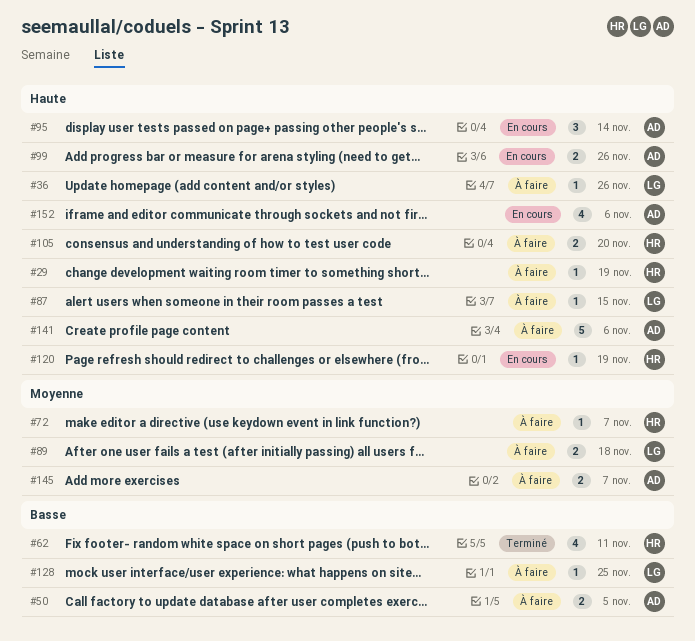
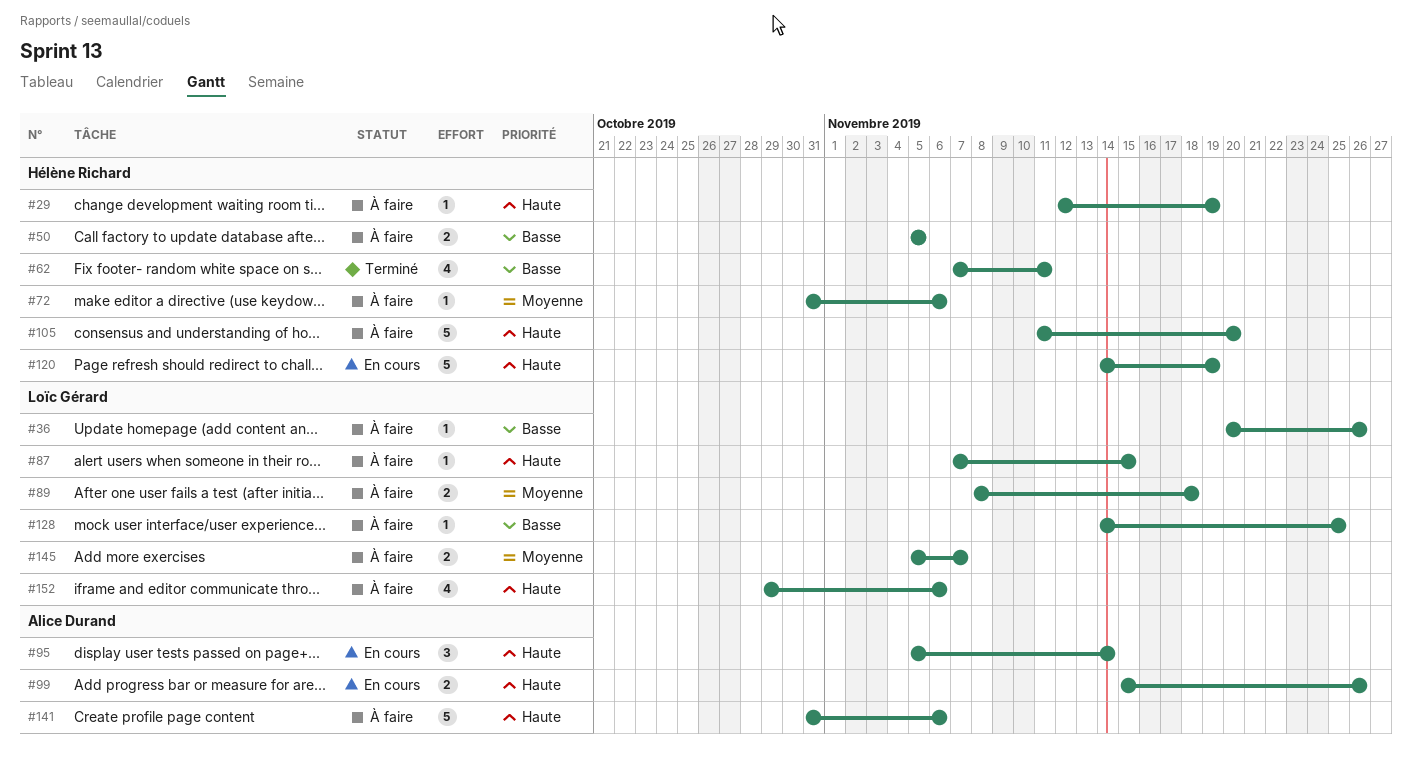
#36, priority: Haute -> Basse
#50, owner: Alice Durand -> Hélène Richard
#72, due: Nov 7 -> Nov 6
#105, estimate: 2 -> 5
#120, estimate: 1 -> 5
#145, owner: Alice Durand -> Loïc Gérard
#152, status: En cours -> À faire
#152, owner: Alice Durand -> Loïc Gérard

